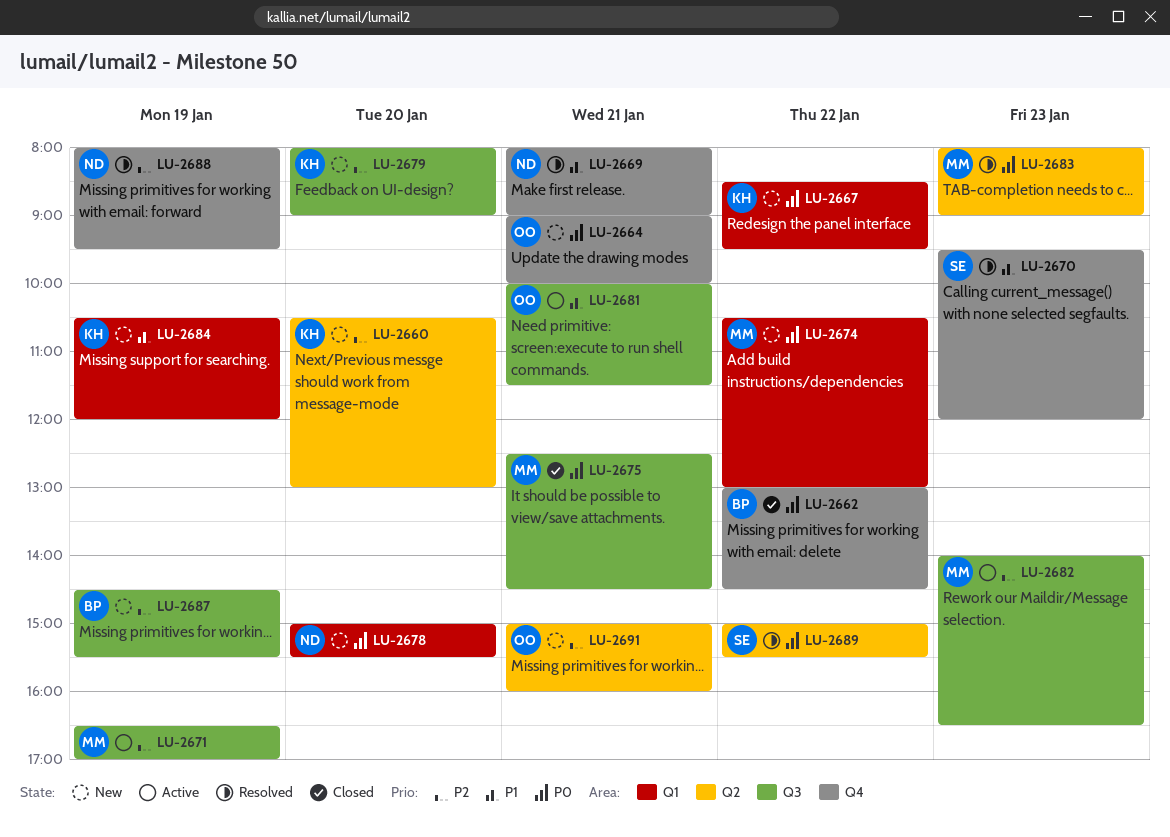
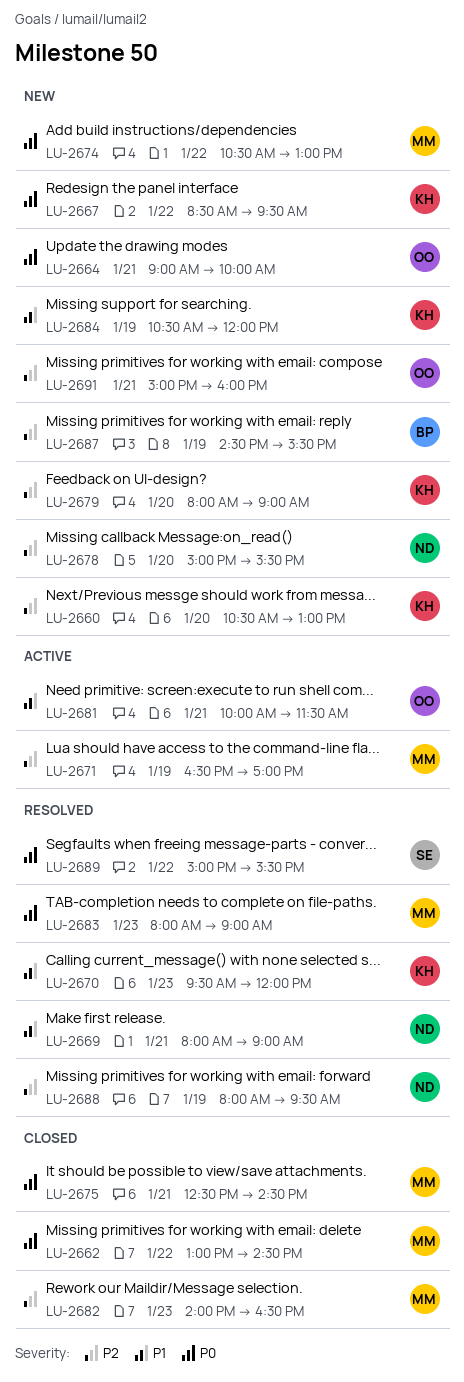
LU-2662, owner: BP -> MM
LU-2670, owner: SE -> KH
LU-2678, priority: P0 -> P2
LU-2682, status: Active -> Closed

